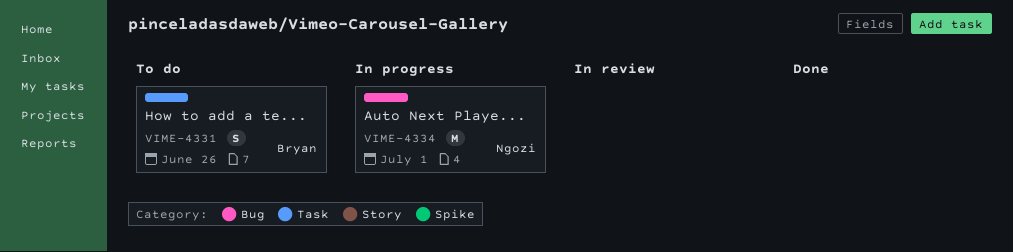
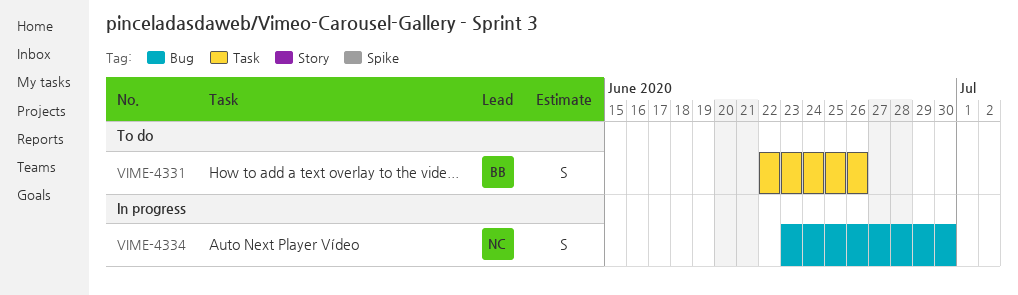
VIME-4334, estimate: M -> S
VIME-4334, due: Jul 1 -> Jun 30

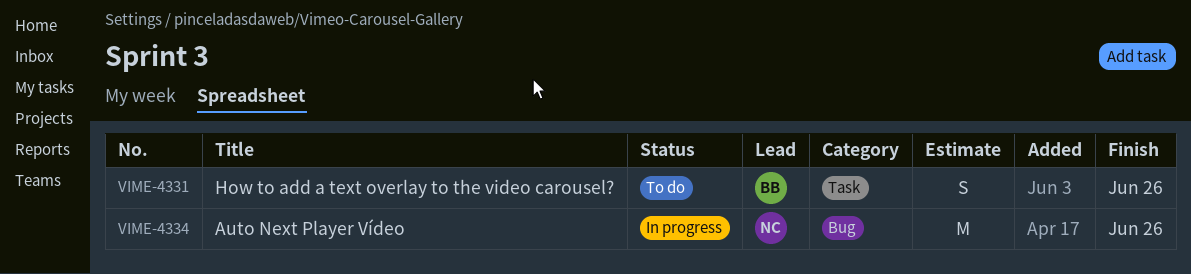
VIME-4334, estimate: S -> M
VIME-4334, due: Jun 30 -> Jun 26

